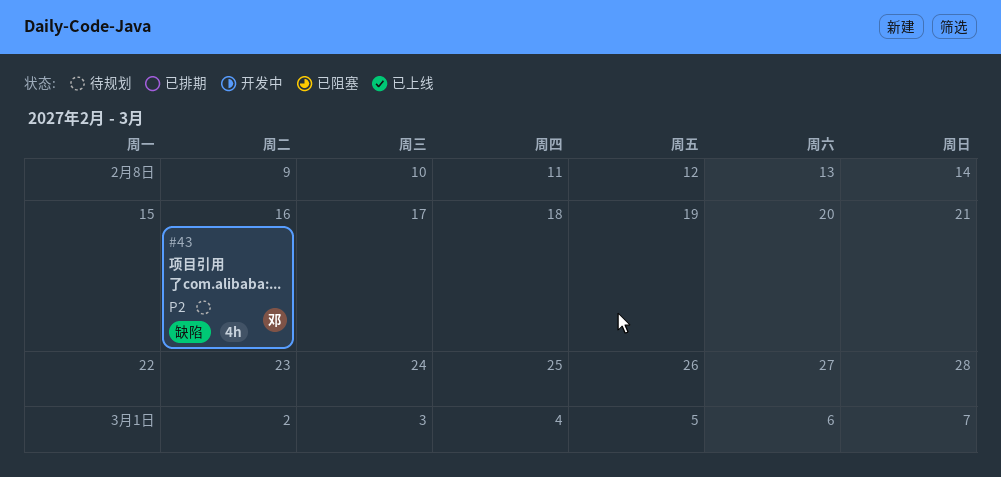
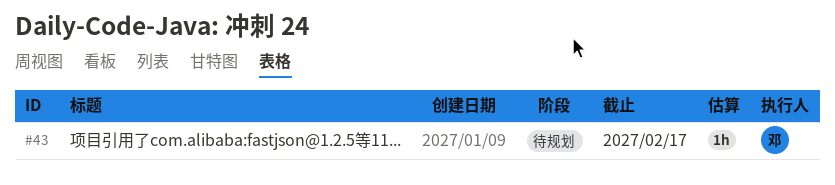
#43, estimate: 4h -> 1h
#43, due: Feb 16 -> Feb 17

